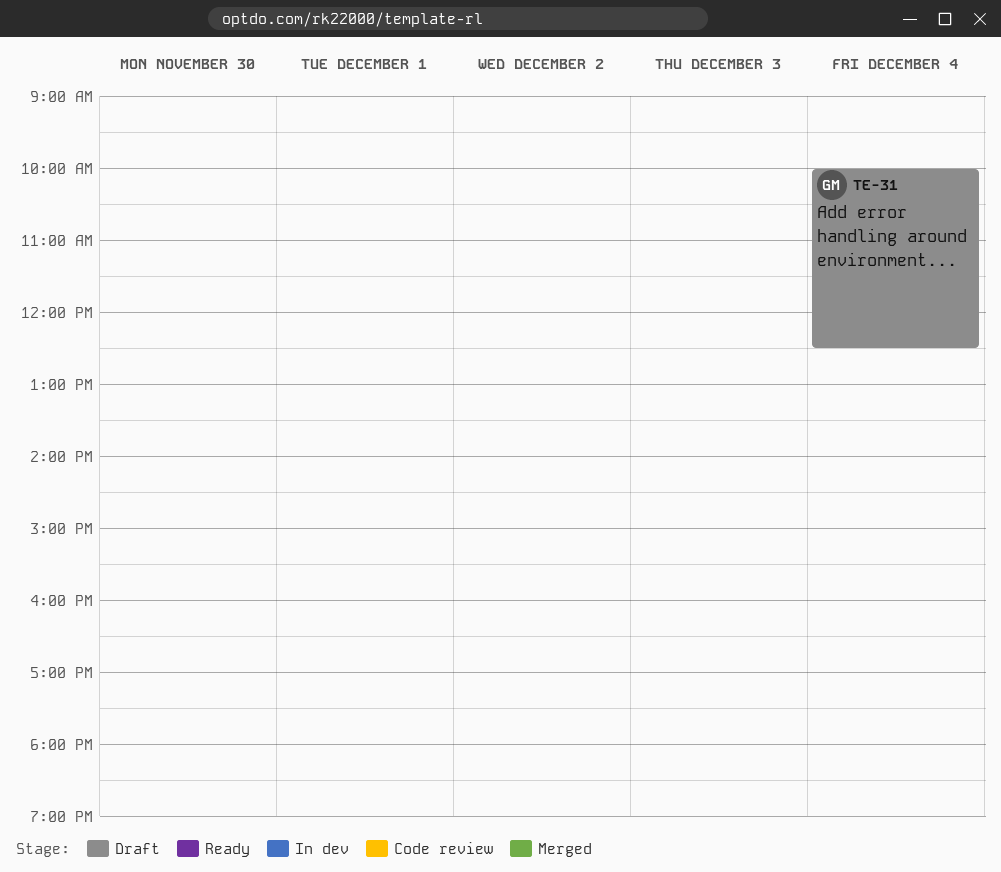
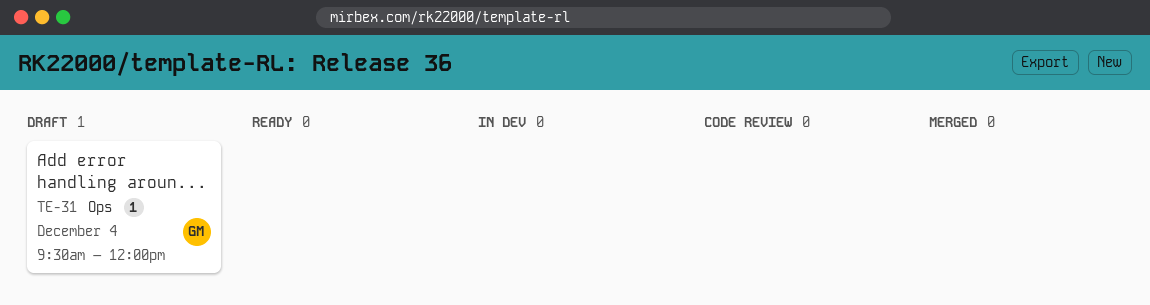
TE-31, begins: 10:00 -> 09:30
TE-31, ends: 12:30 -> 12:00

